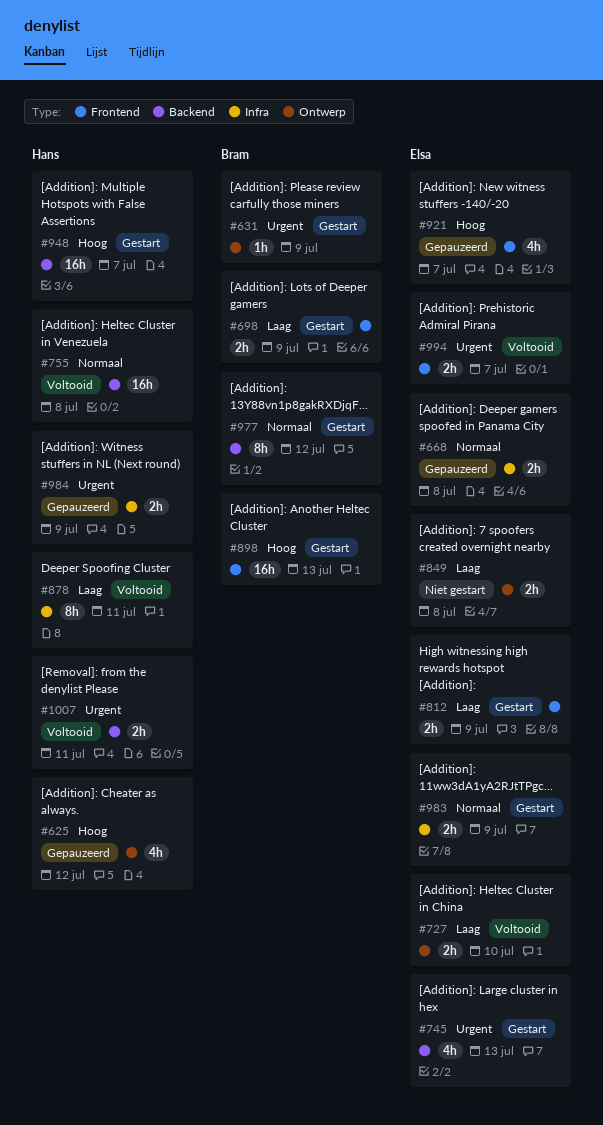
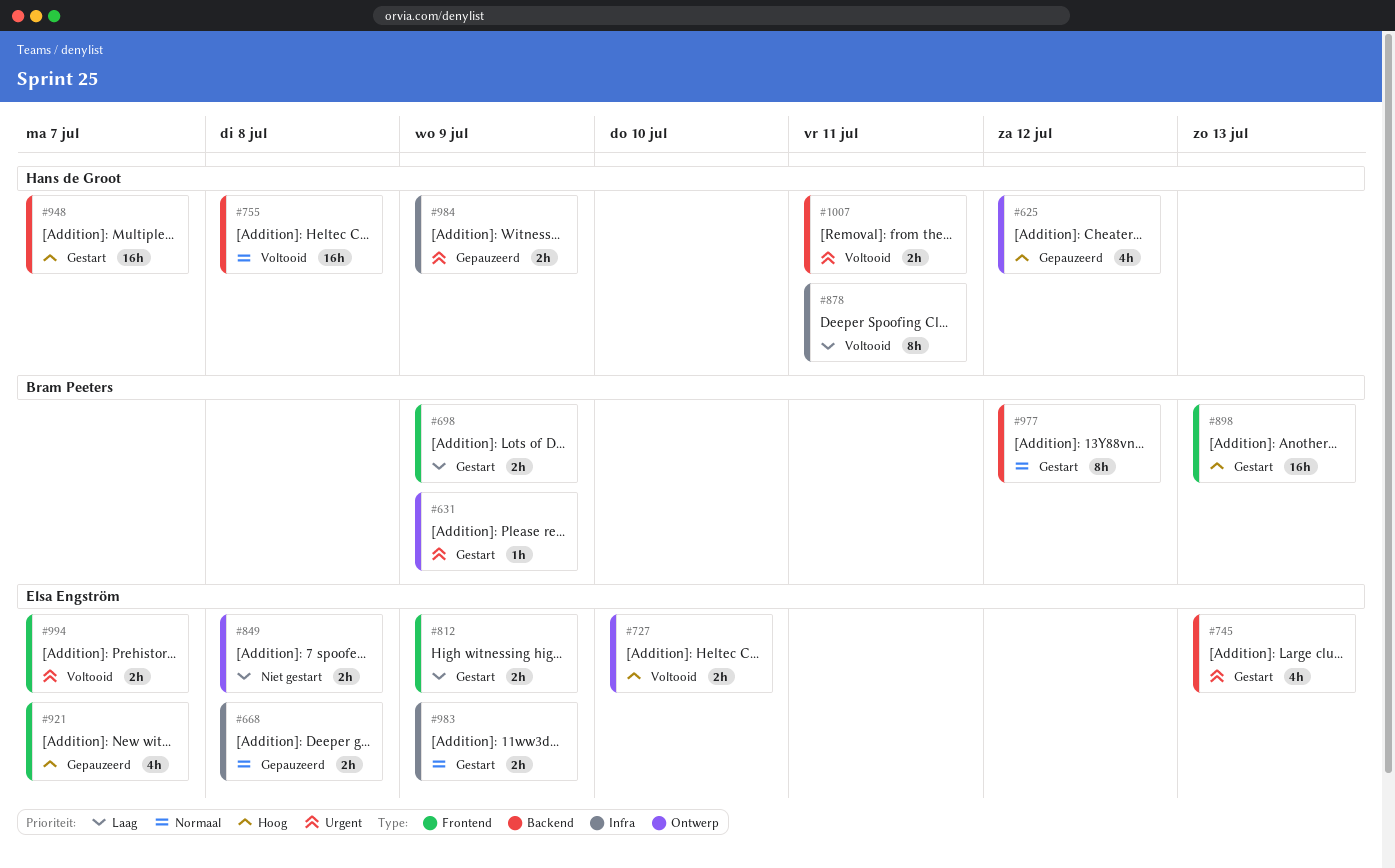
#727, priority: Laag -> Hoog

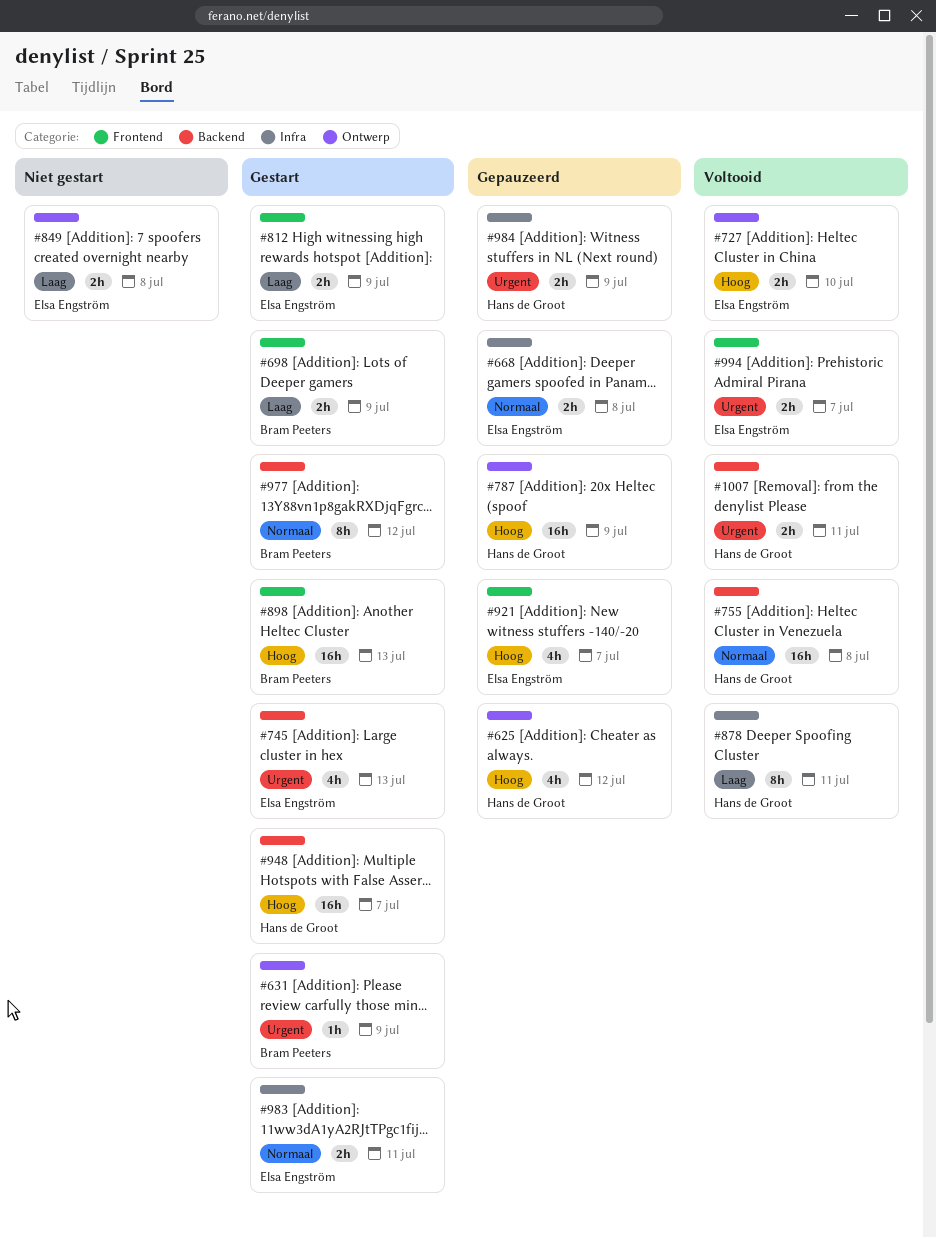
#787: none -> present
#983, due: Jul 9 -> Jul 11

